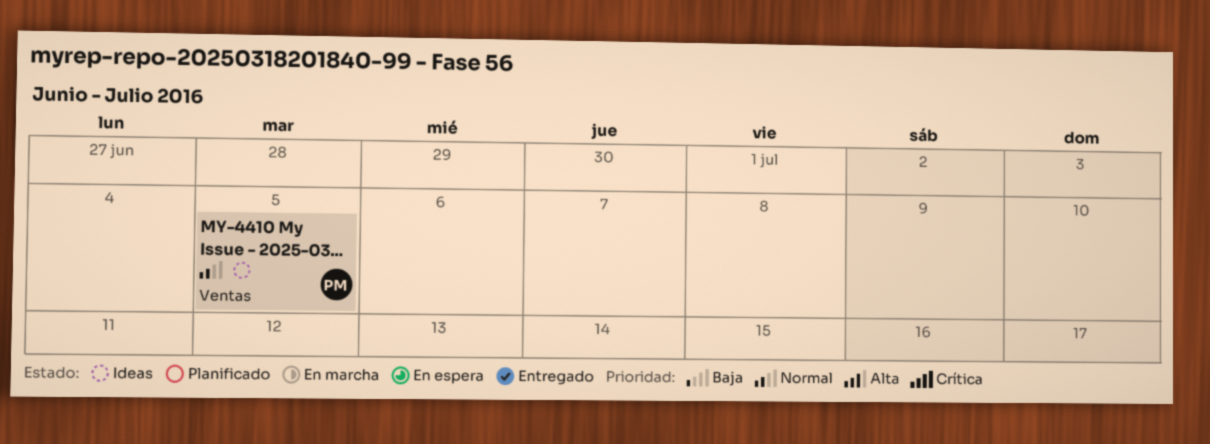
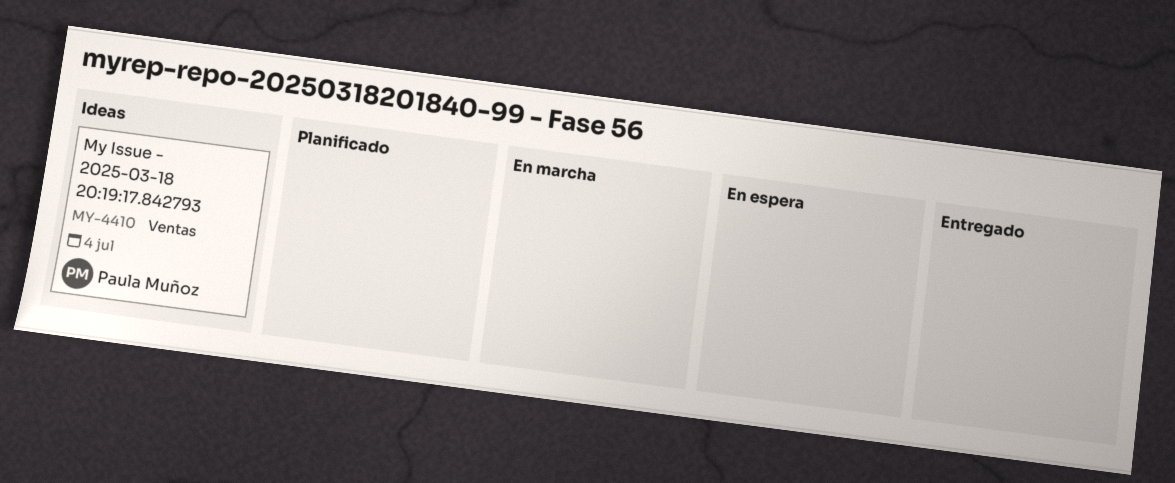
MY-4410, due: Jul 5 -> Jul 4

